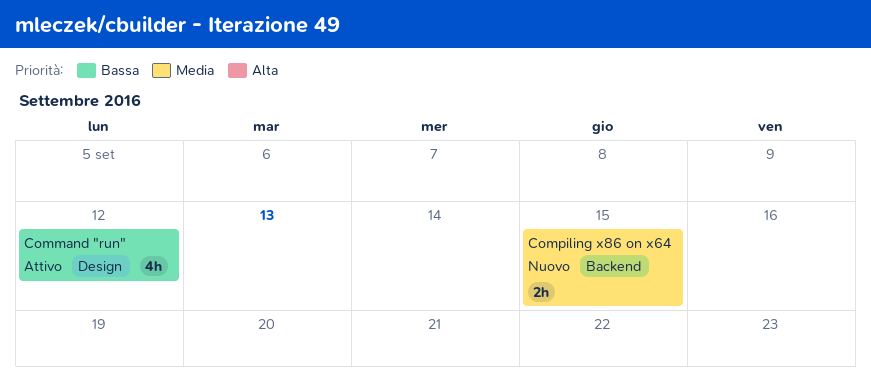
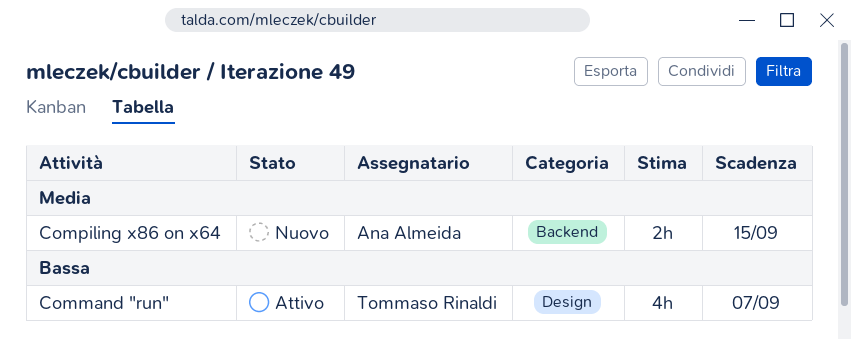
Command "run", due: Sep 12 -> Sep 7

